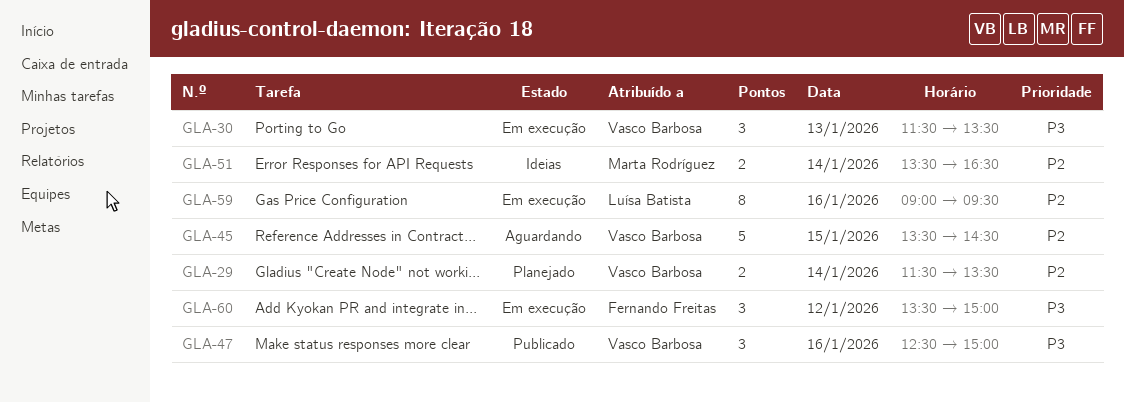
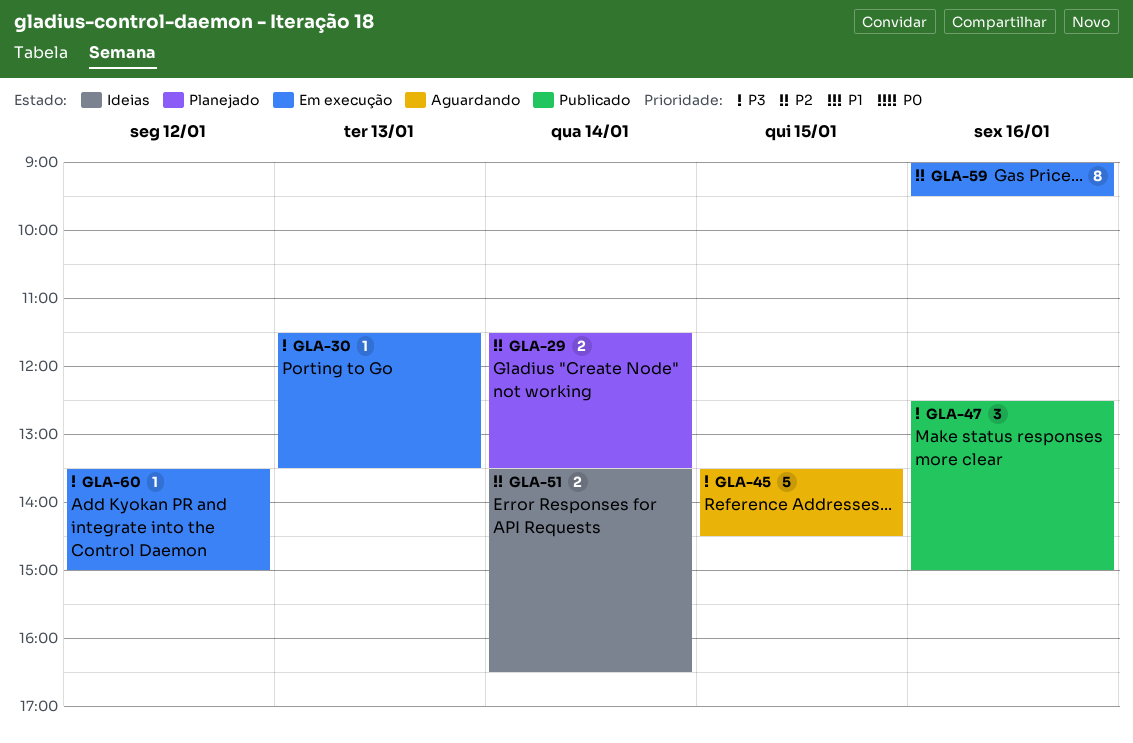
GLA-30, estimate: 3 -> 1
GLA-45, priority: P2 -> P3
GLA-60, estimate: 3 -> 1

